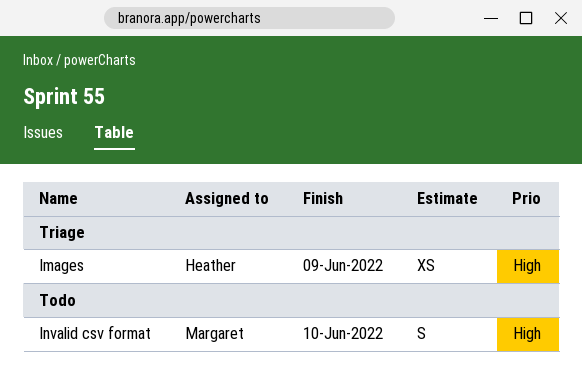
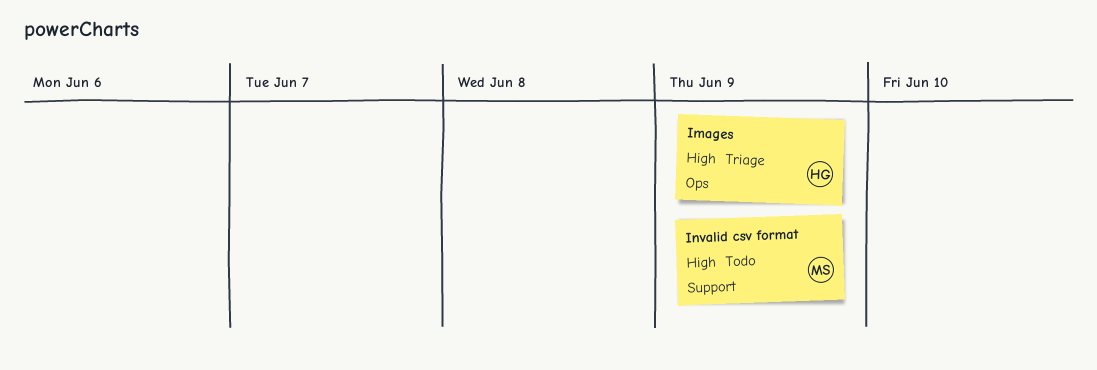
Invalid csv format, due: Jun 10 -> Jun 9

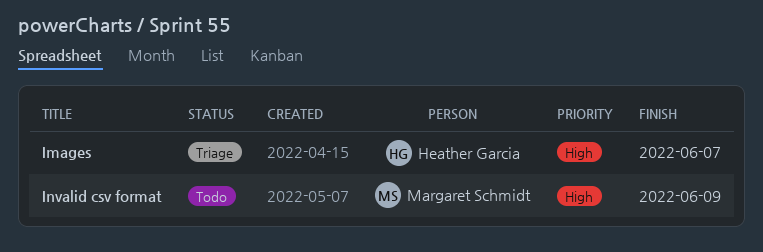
Images, due: Jun 9 -> Jun 7

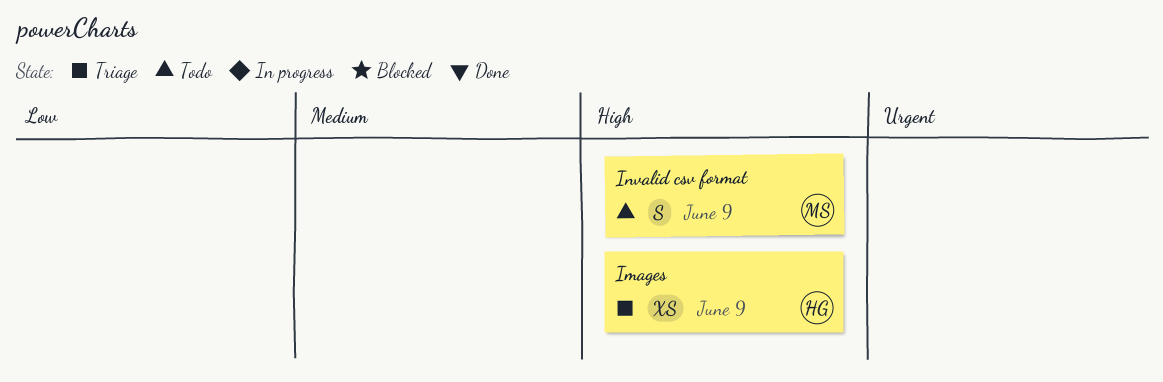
Images, due: Jun 7 -> Jun 9

